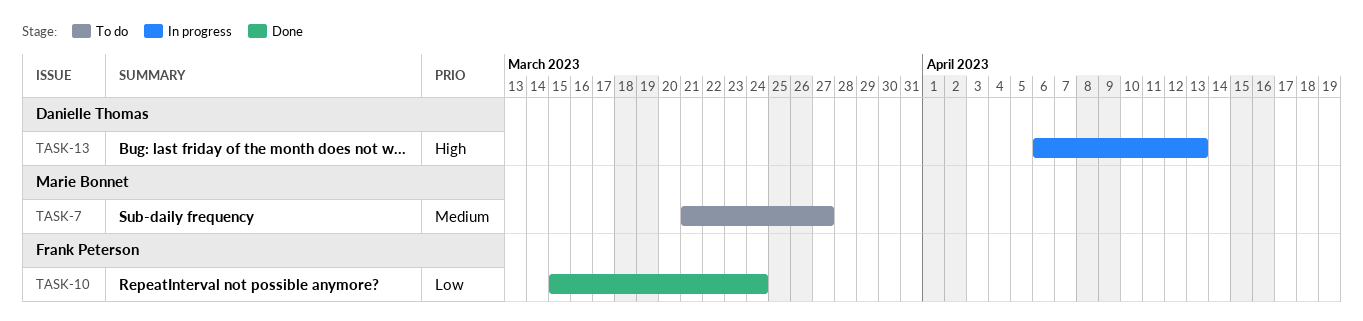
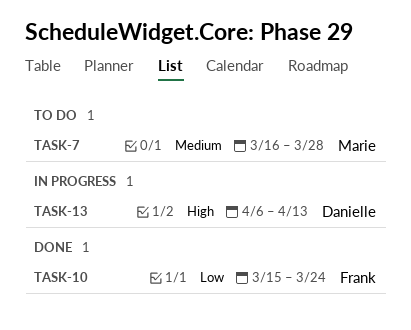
TASK-7, start: Mar 21 -> Mar 16
TASK-7, due: Mar 27 -> Mar 28

